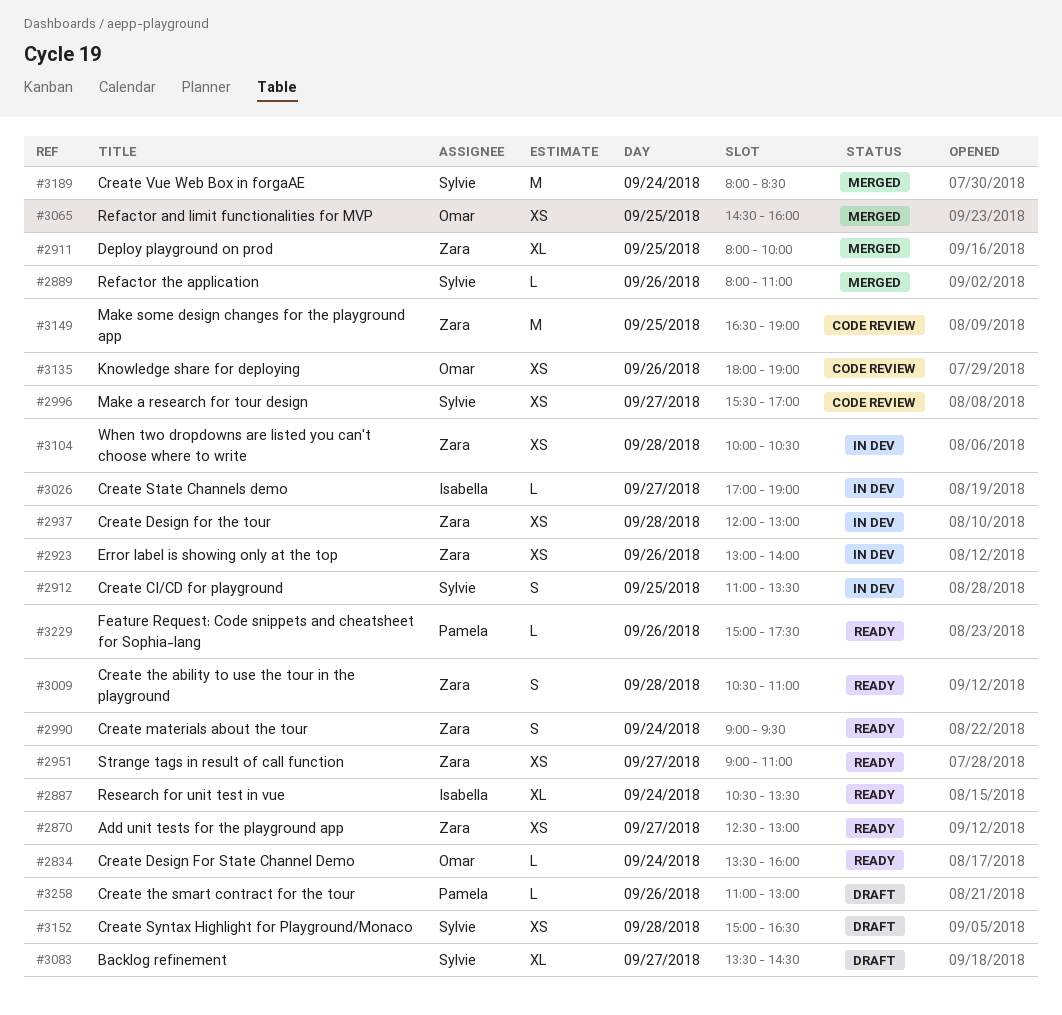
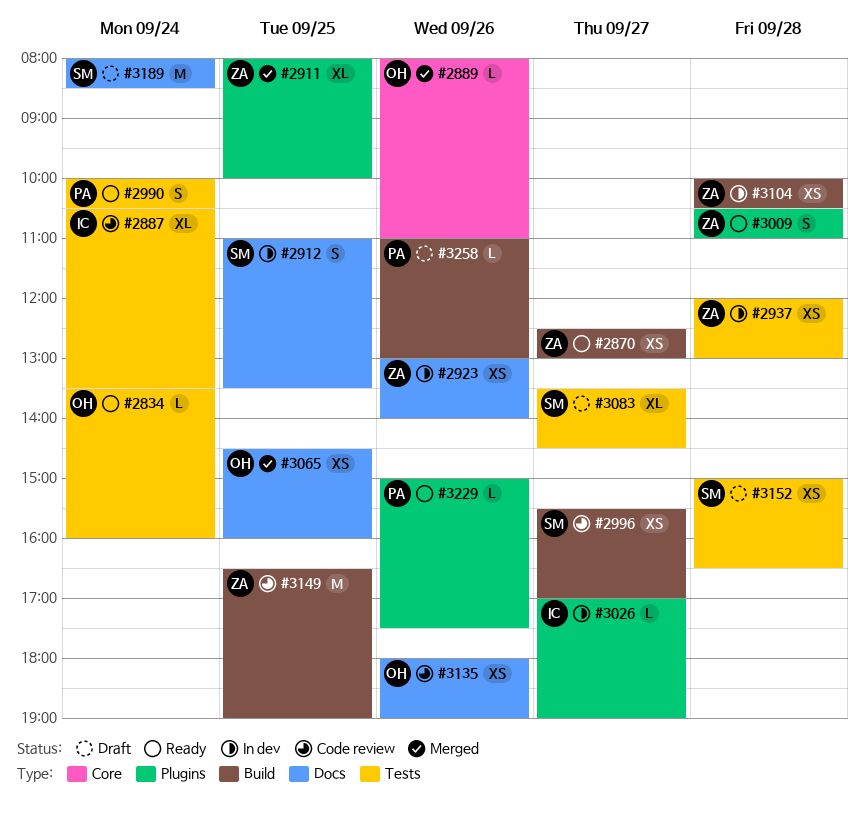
#2887, status: Ready -> Code review
#2889, owner: Sylvie -> Omar
#2951: present -> none
#2990, owner: Zara -> Pamela
#2990, begins: 09:00 -> 10:00
#2990, ends: 09:30 -> 10:30
#3189, status: Merged -> Draft

